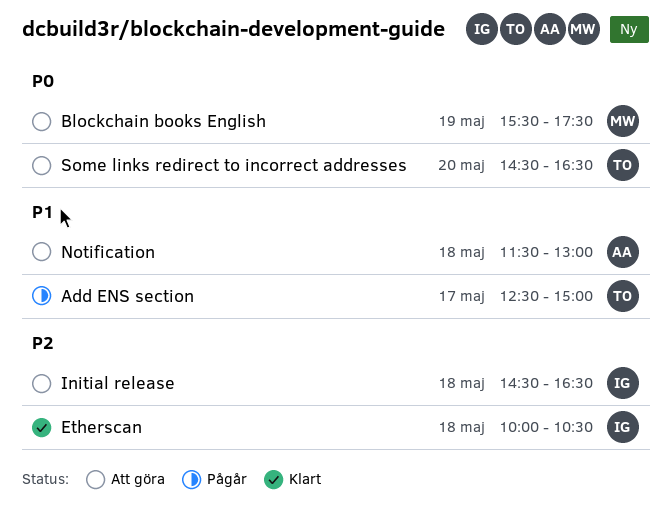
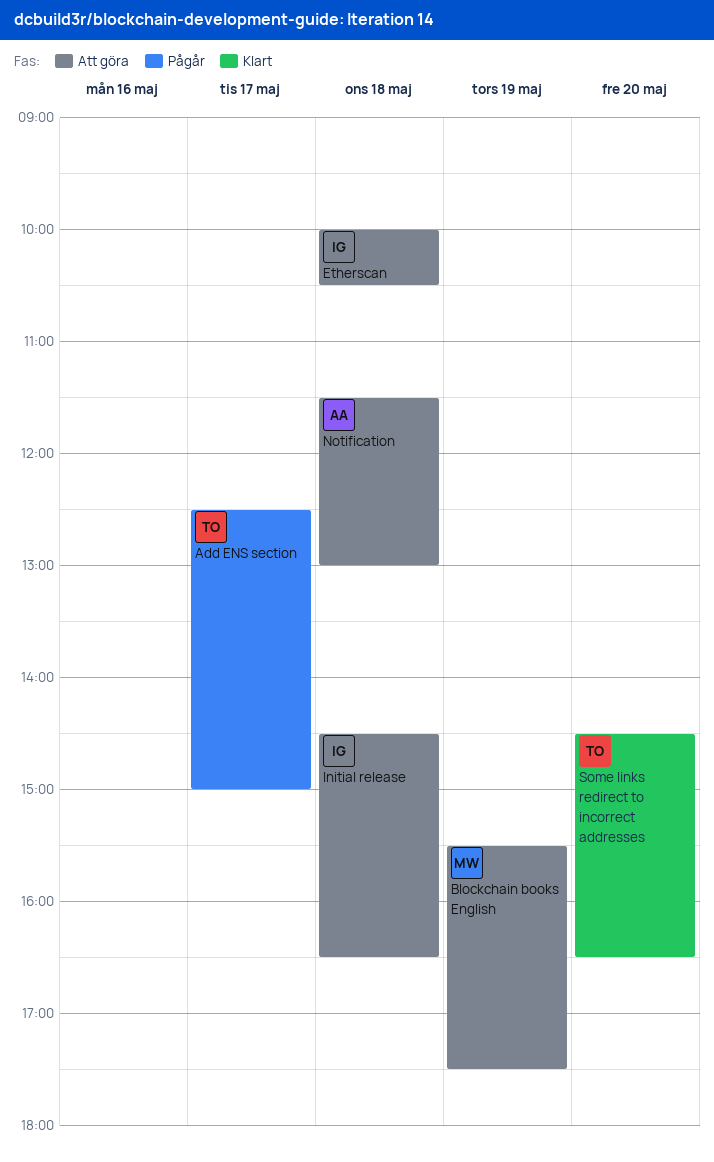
Etherscan, status: Klart -> Att göra
Some links redirect to incorrect addresses, status: Att göra -> Klart

